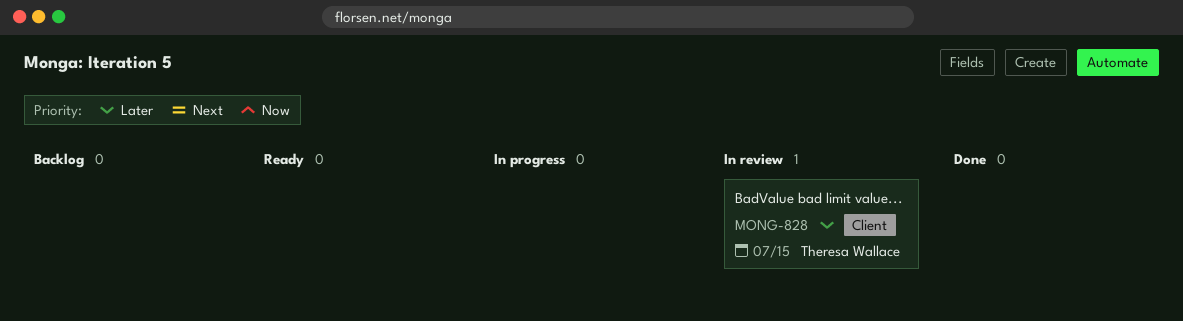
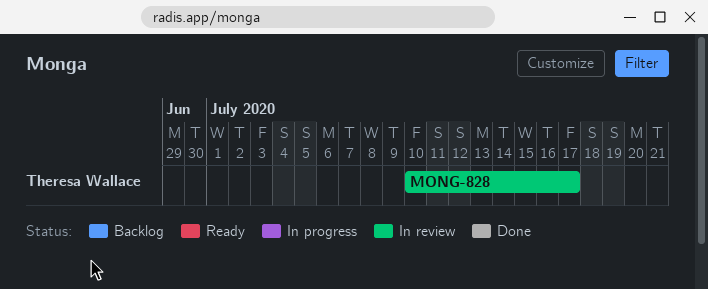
MONG-828, due: Jul 15 -> Jul 17

